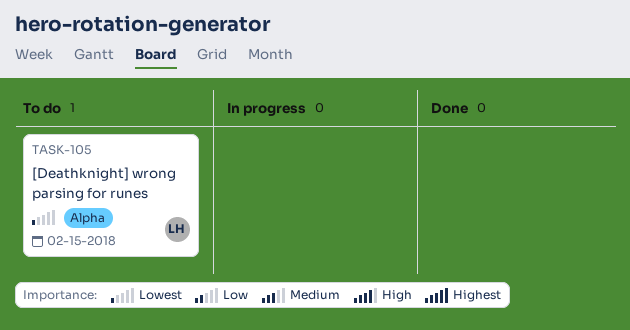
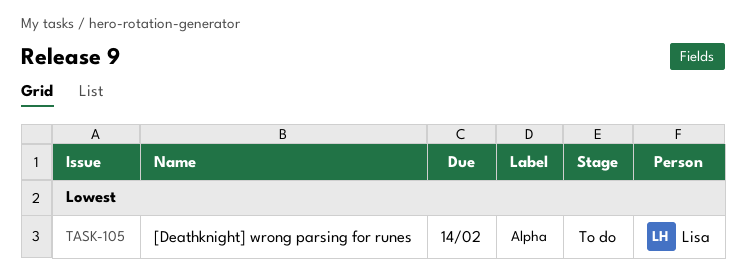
TASK-105, due: Feb 15 -> Feb 14

